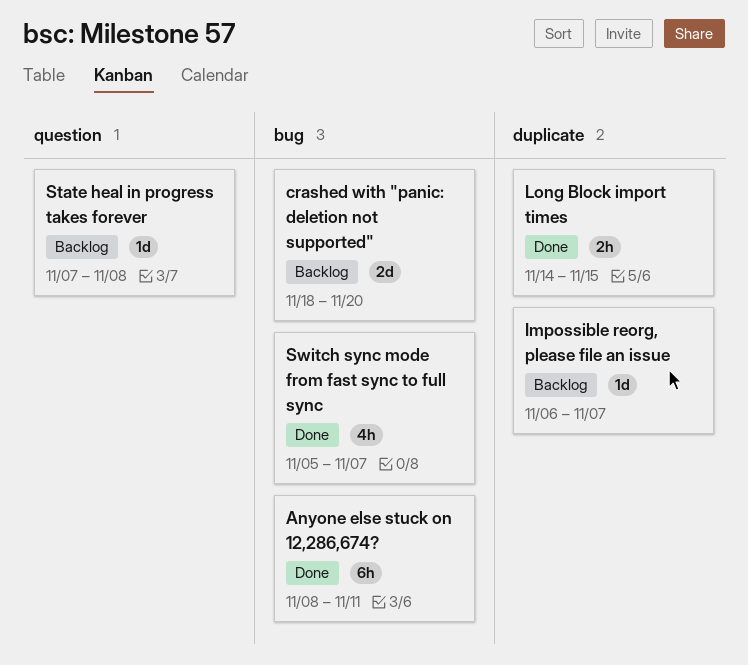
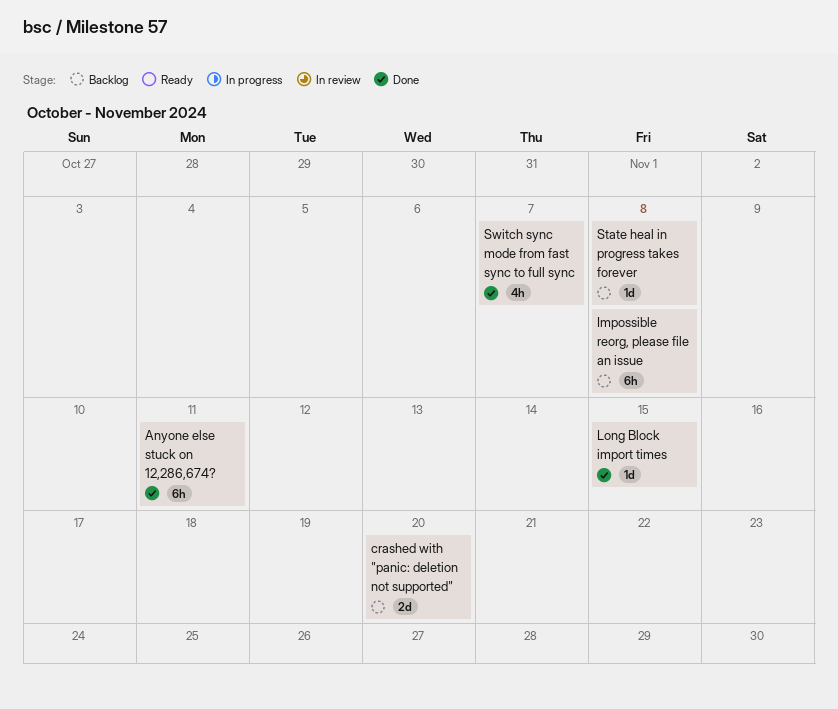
Impossible reorg, please file an issue, estimate: 1d -> 6h
Impossible reorg, please file an issue, due: Nov 7 -> Nov 8
Long Block import times, estimate: 2h -> 1d

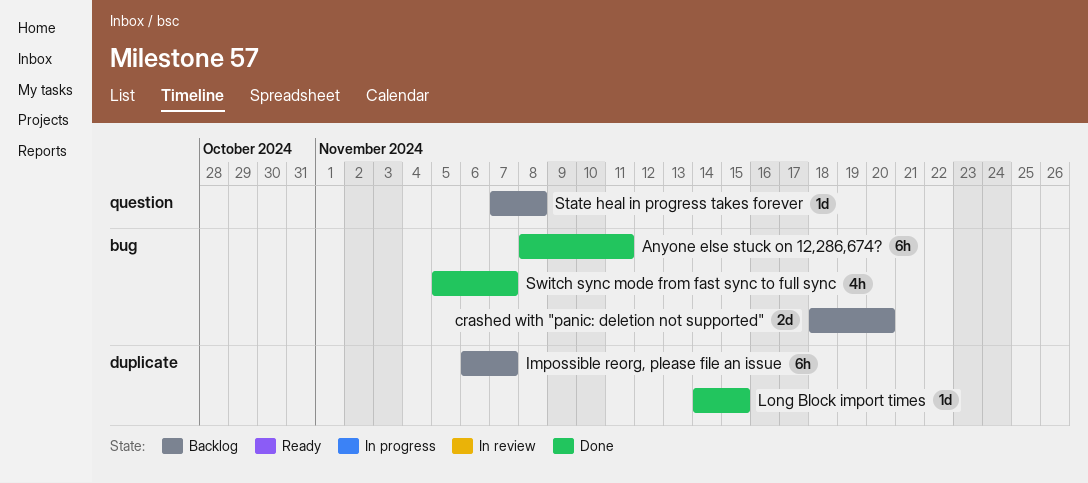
Impossible reorg, please file an issue, due: Nov 8 -> Nov 7

